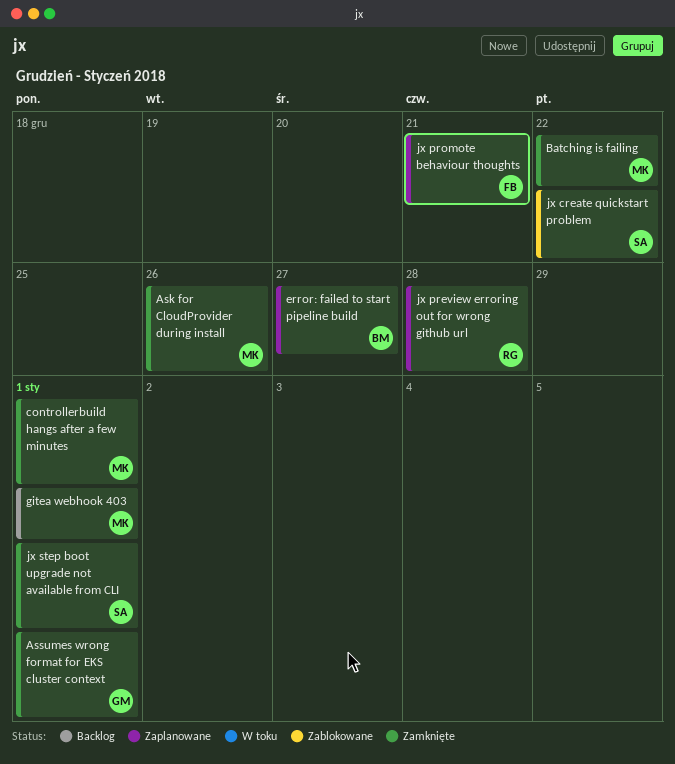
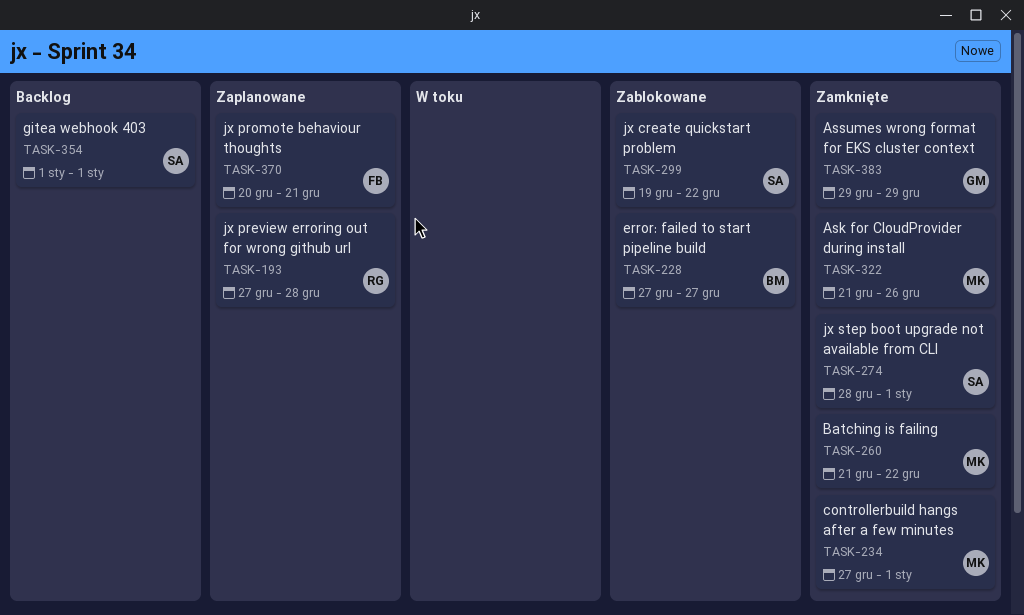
Assumes wrong format for EKS cluster context, due: Jan 1 -> Dec 29
error: failed to start pipeline build, status: Zaplanowane -> Zablokowane
gitea webhook 403, owner: MK -> SA

